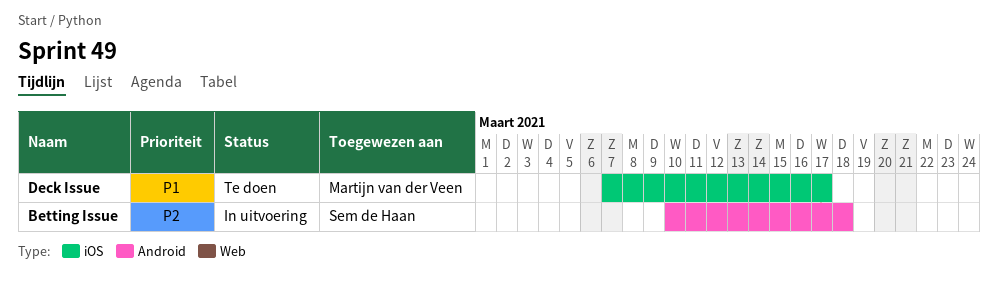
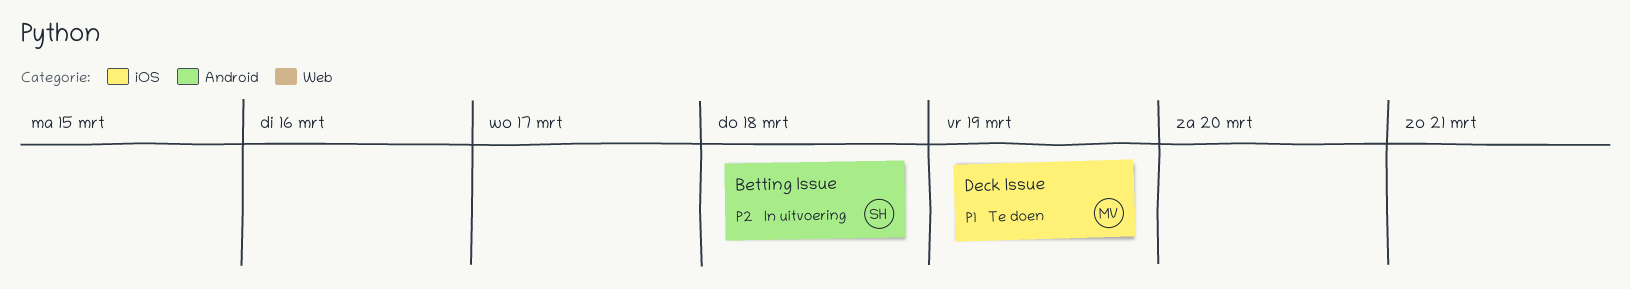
Deck Issue, due: Mar 17 -> Mar 19

